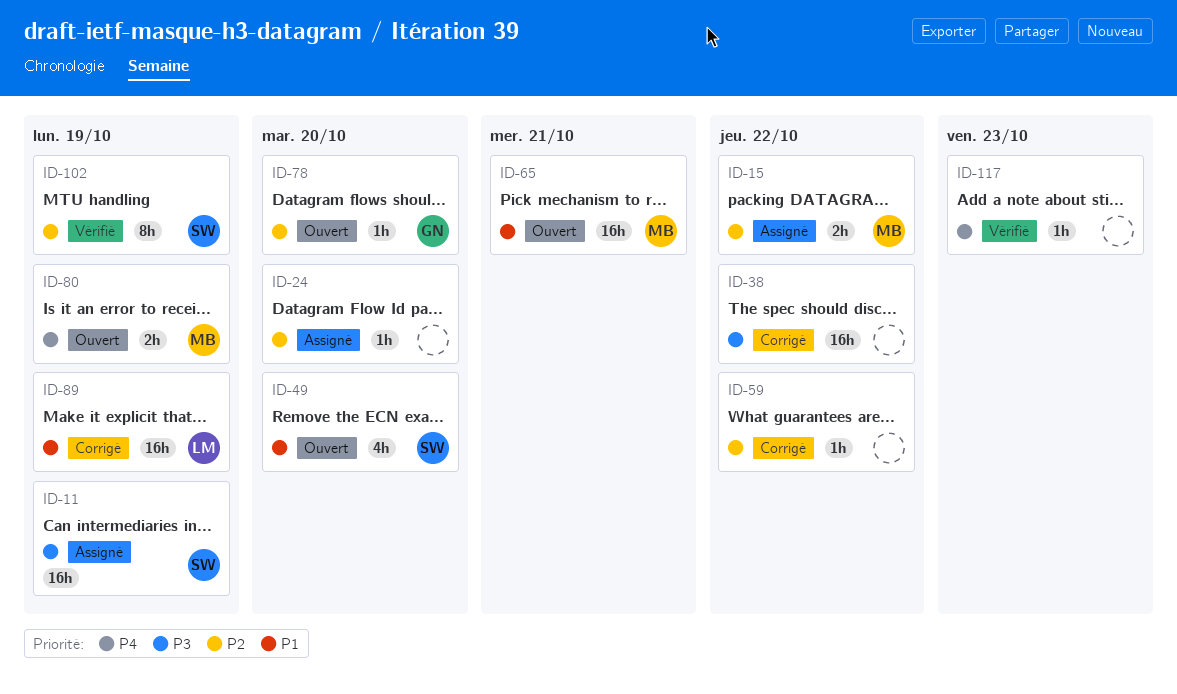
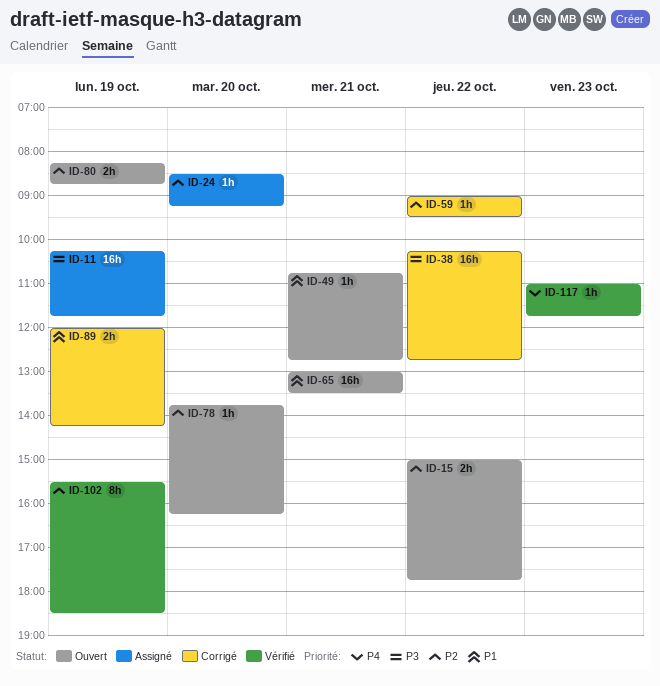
ID-15, status: Assigné -> Ouvert
ID-49, estimate: 4h -> 1h
ID-49, day: Oct 20 -> Oct 21
ID-80, priority: P4 -> P2
ID-89, estimate: 16h -> 2h

